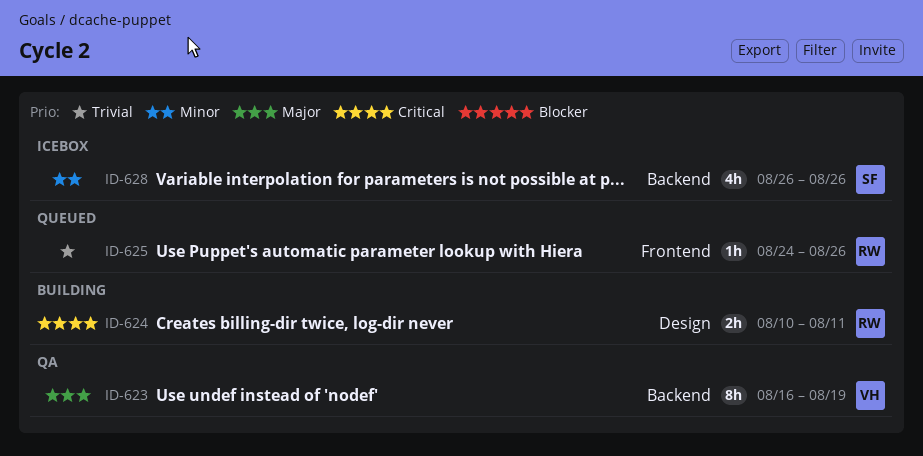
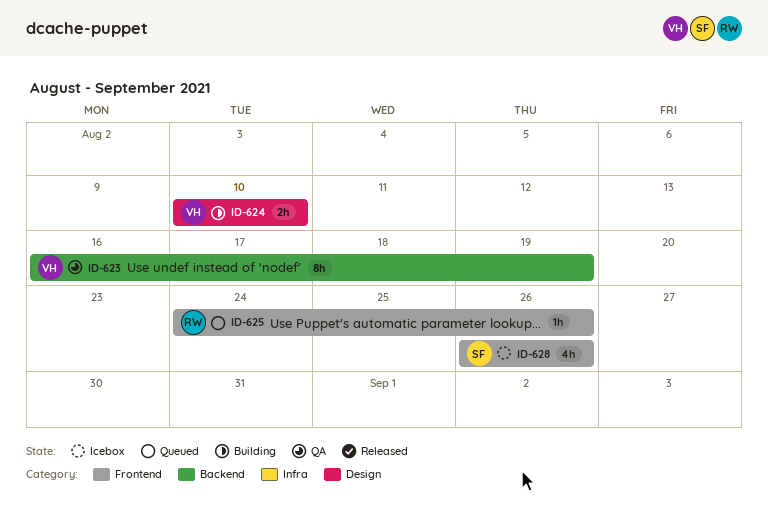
ID-624, owner: RW -> VH
ID-624, due: Aug 11 -> Aug 10
ID-628, label: Backend -> Frontend

